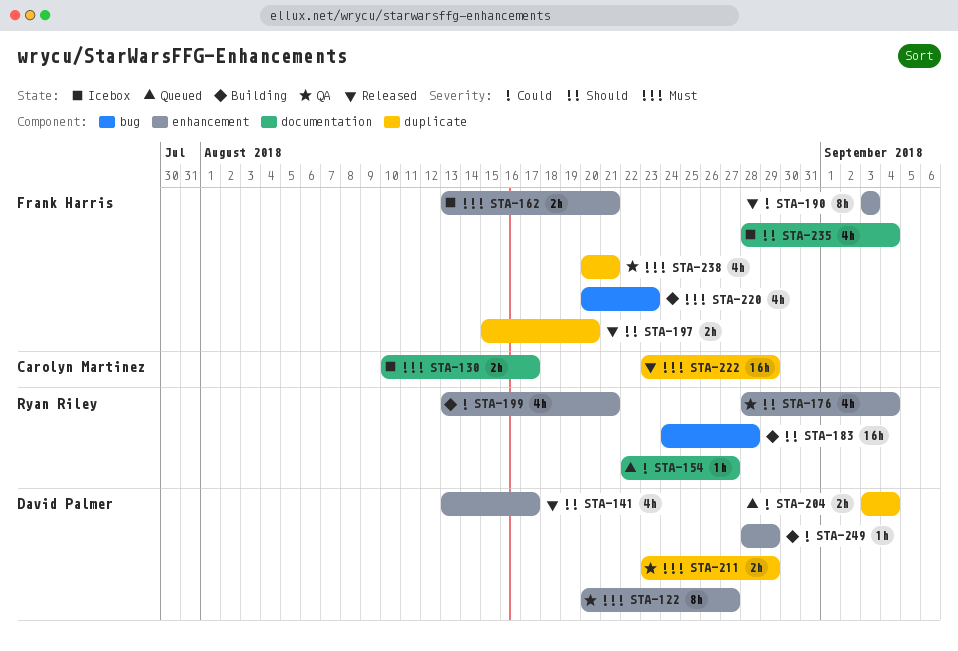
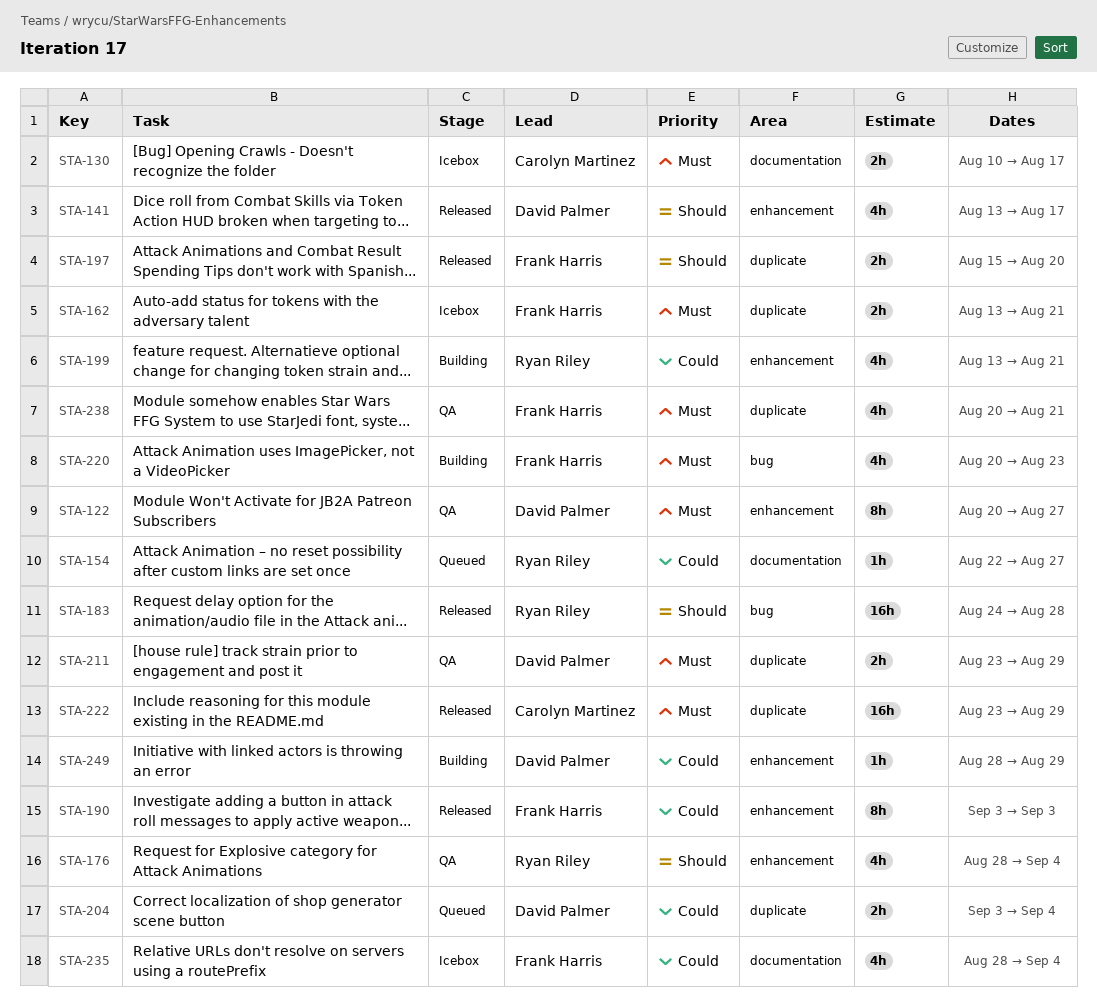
STA-162, label: enhancement -> duplicate
STA-183, status: Building -> Released
STA-235, priority: Should -> Could

